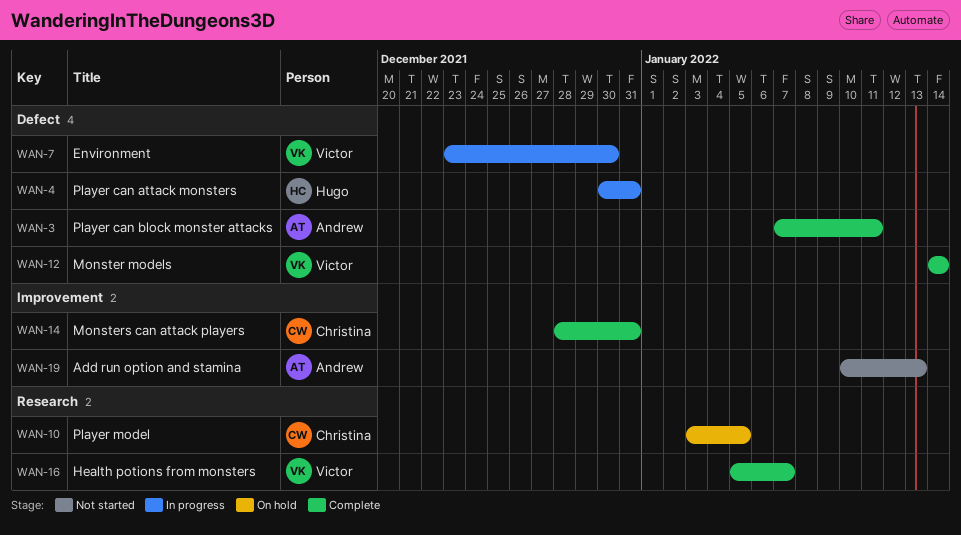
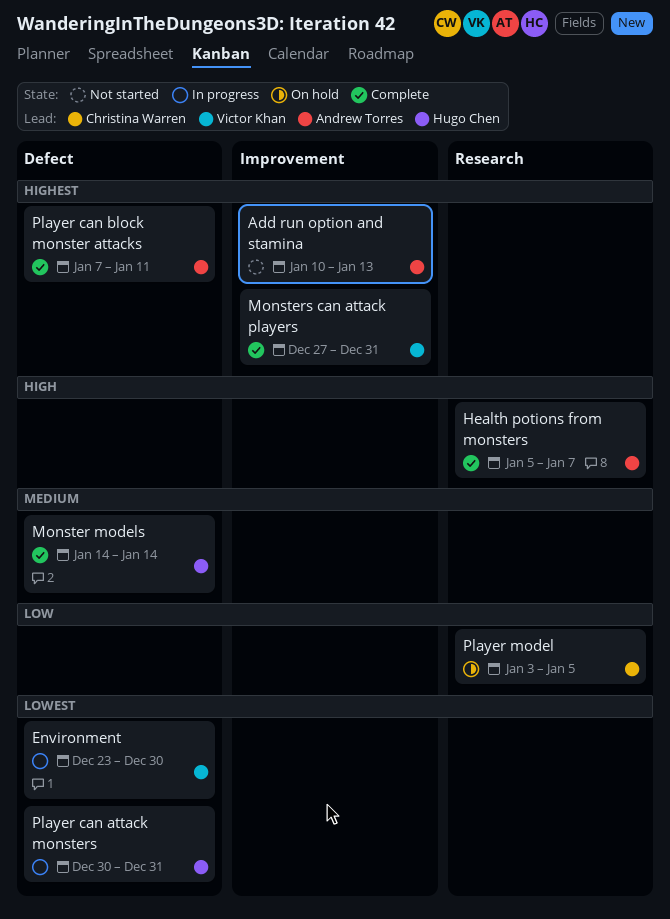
Health potions from monsters, owner: Victor Khan -> Andrew Torres
Monster models, owner: Victor Khan -> Hugo Chen
Monsters can attack players, owner: Christina Warren -> Victor Khan
Monsters can attack players, start: Dec 28 -> Dec 27

